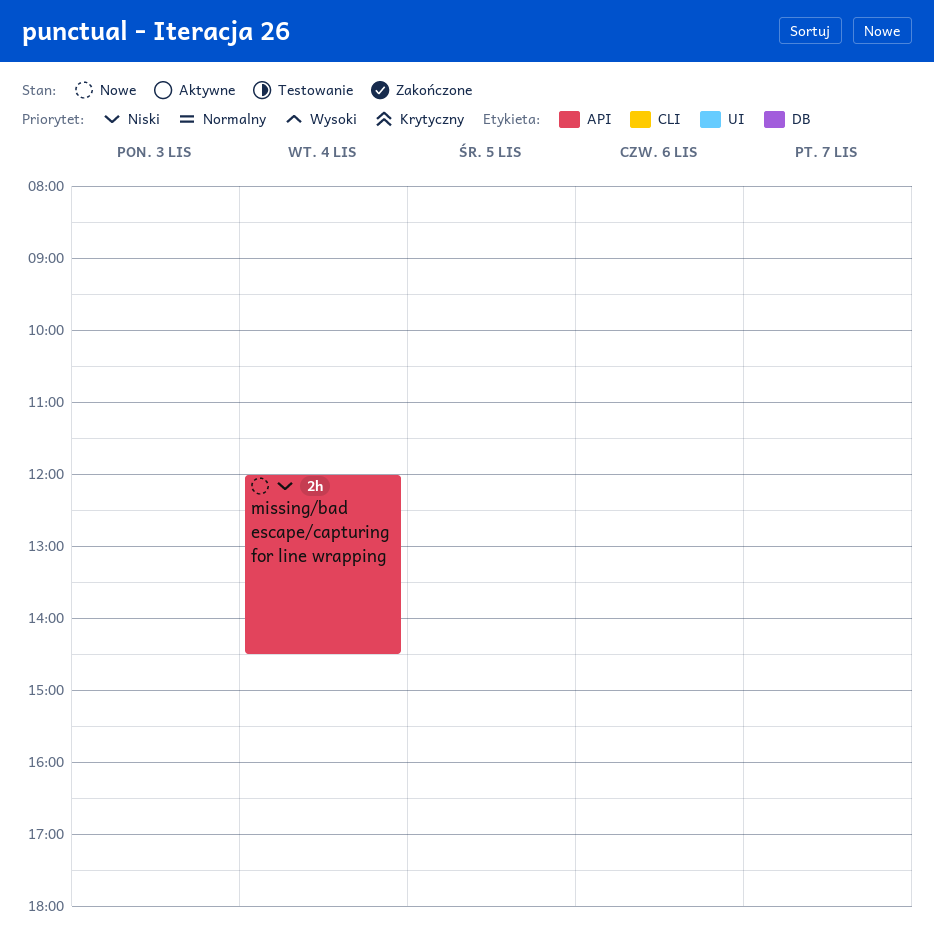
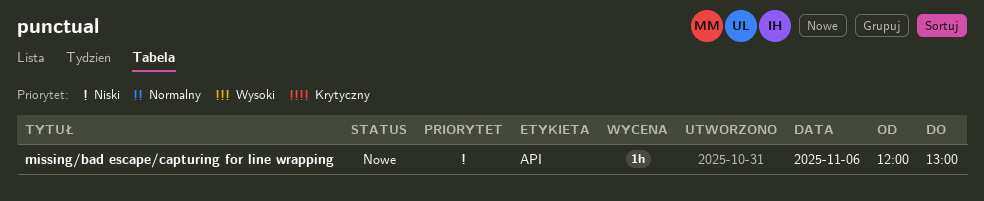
missing/bad escape/capturing for line wrapping, estimate: 2h -> 1h
missing/bad escape/capturing for line wrapping, day: Nov 4 -> Nov 6
missing/bad escape/capturing for line wrapping, ends: 14:30 -> 13:00

